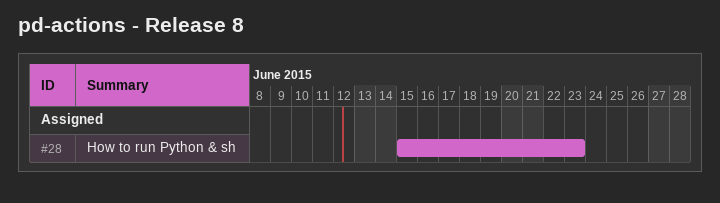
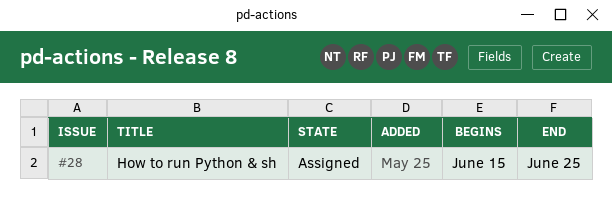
#28, due: Jun 23 -> Jun 25

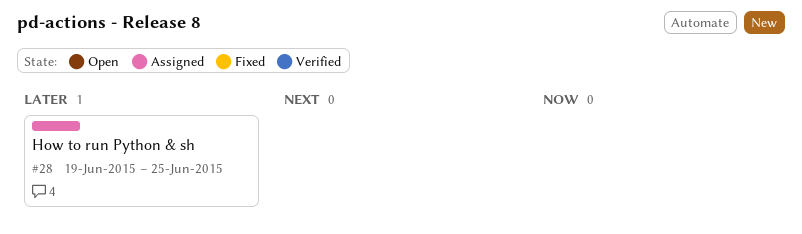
#28, start: Jun 15 -> Jun 19

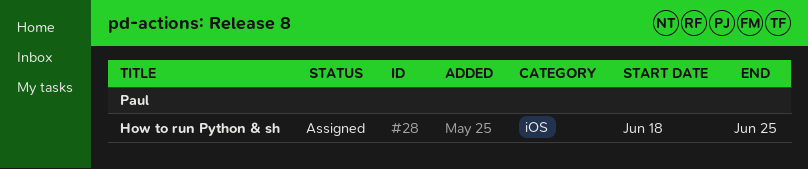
#28, start: Jun 19 -> Jun 18

